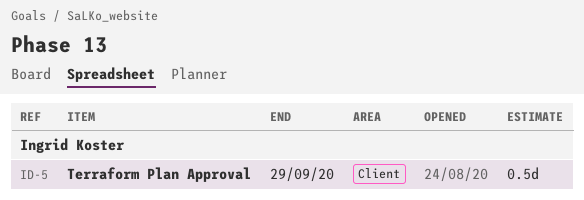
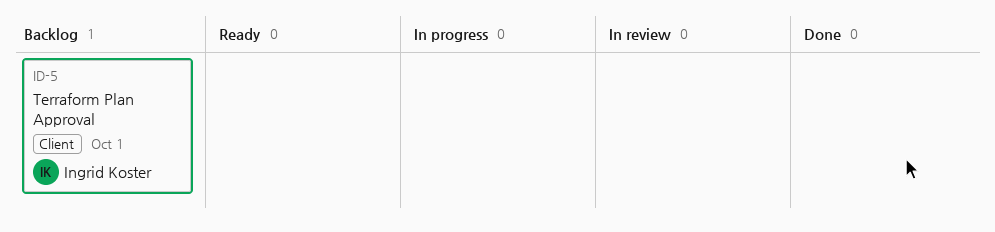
ID-5, due: Sep 29 -> Oct 1

